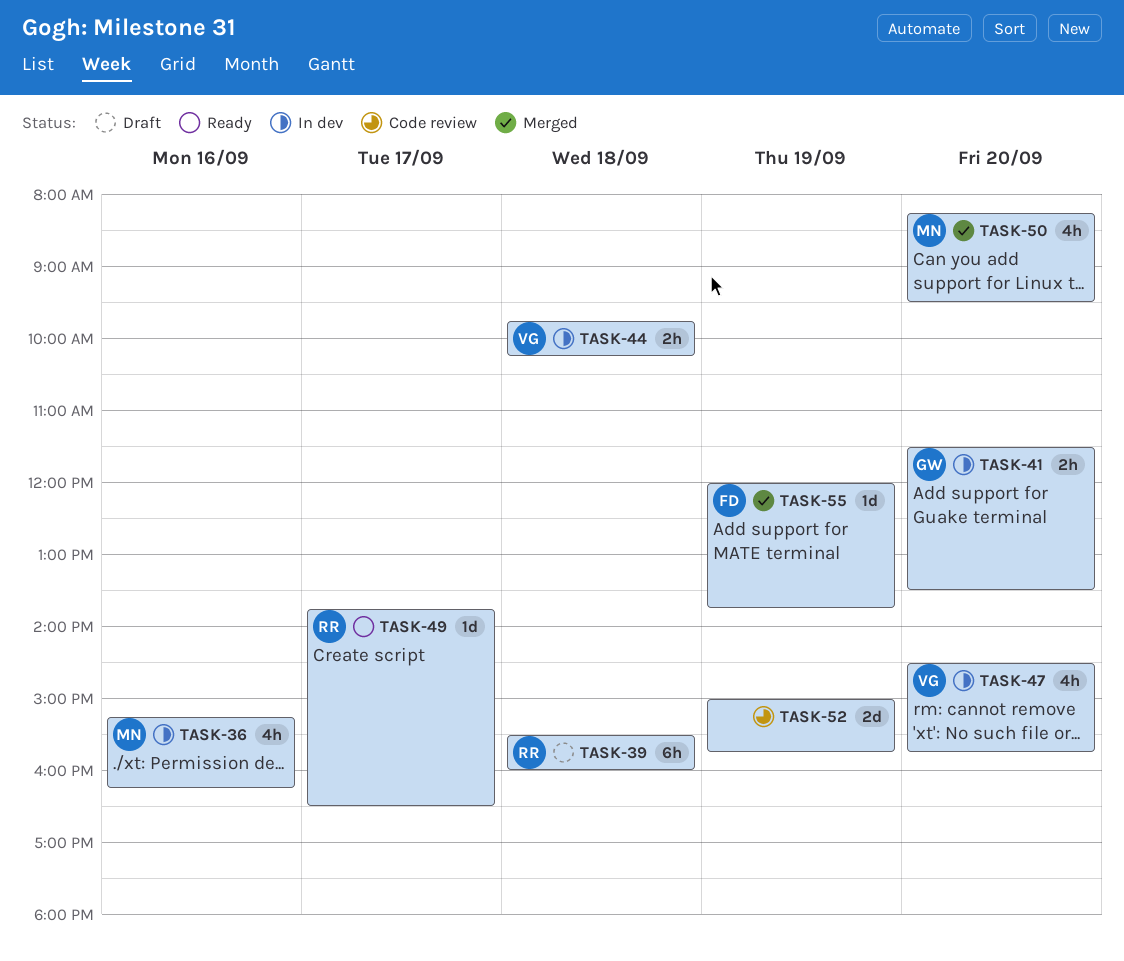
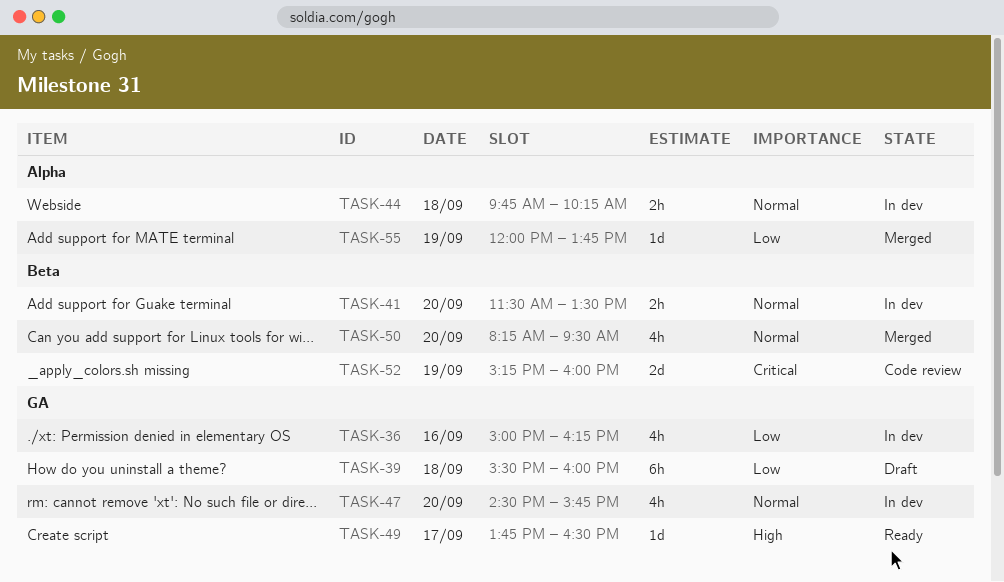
TASK-36, begins: 15:15 -> 15:00
TASK-52, begins: 15:00 -> 15:15
TASK-52, ends: 15:45 -> 16:00

